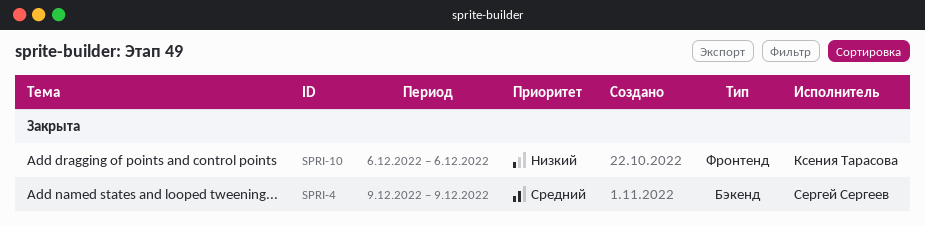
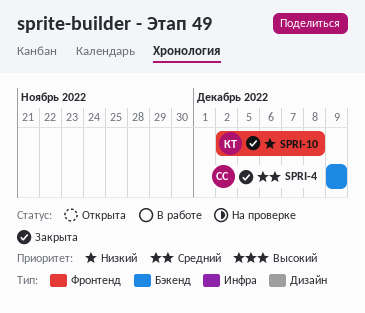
SPRI-10, start: Dec 6 -> Dec 2
SPRI-10, due: Dec 6 -> Dec 8

